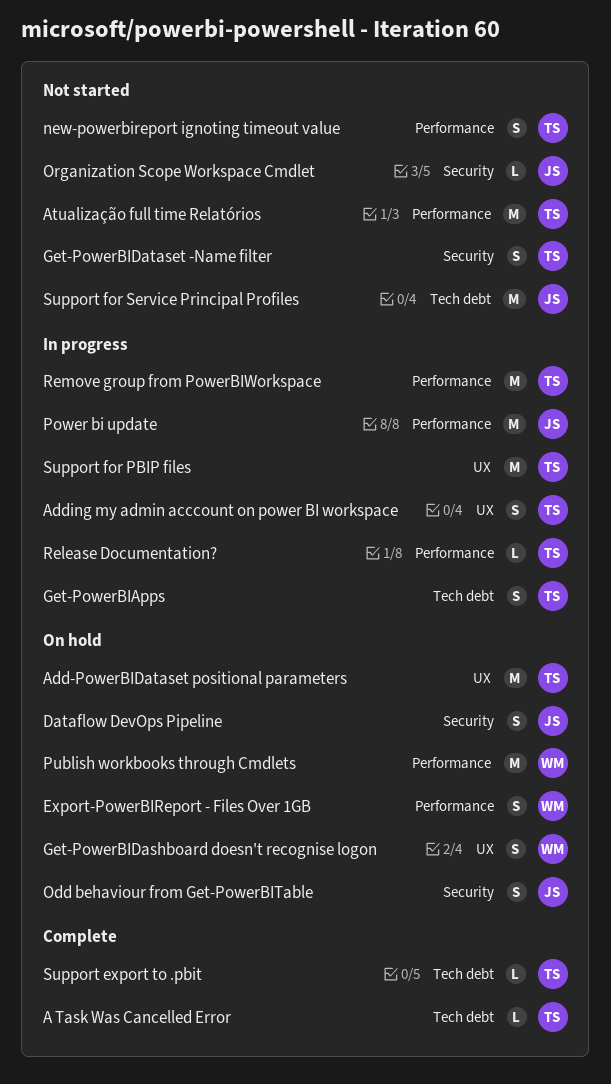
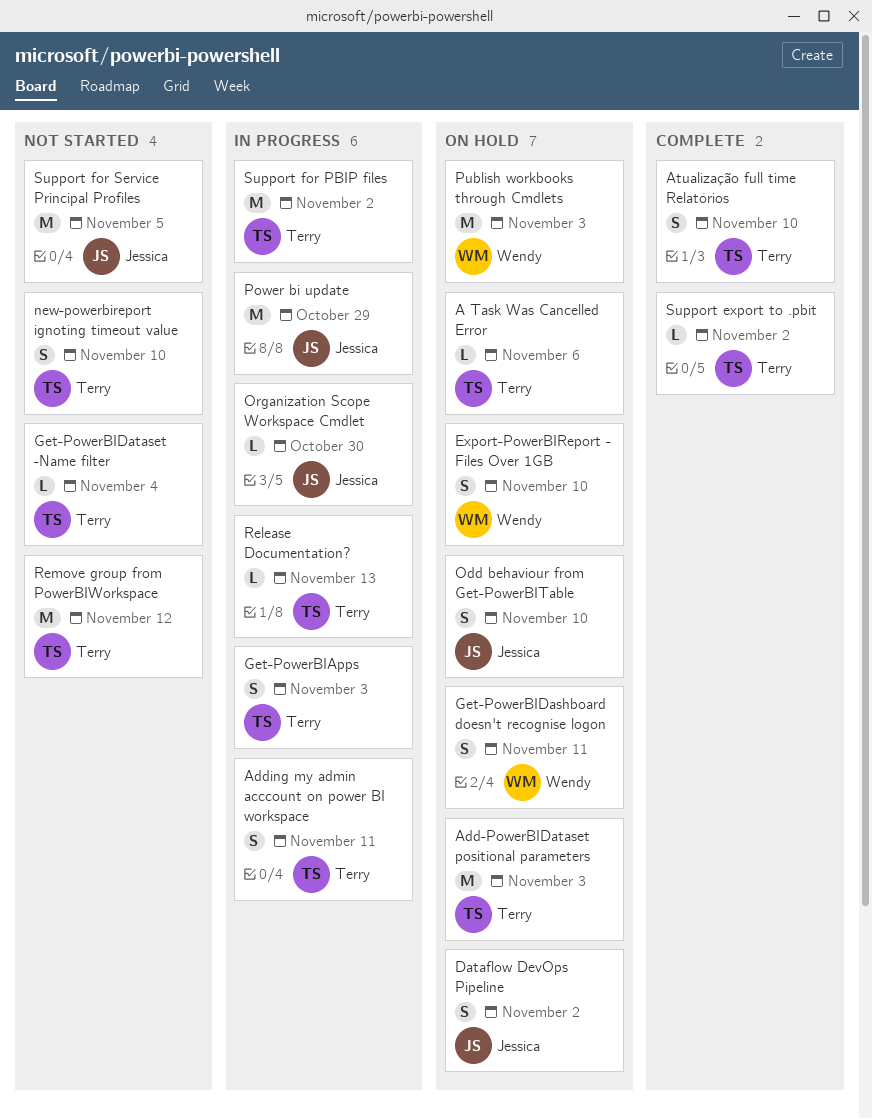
A Task Was Cancelled Error, status: Complete -> On hold
Atualização full time Relatórios, status: Not started -> Complete
Atualização full time Relatórios, estimate: M -> S
Get-PowerBIDataset -Name filter, estimate: S -> L
Organization Scope Workspace Cmdlet, status: Not started -> In progress
Remove group from PowerBIWorkspace, status: In progress -> Not started

